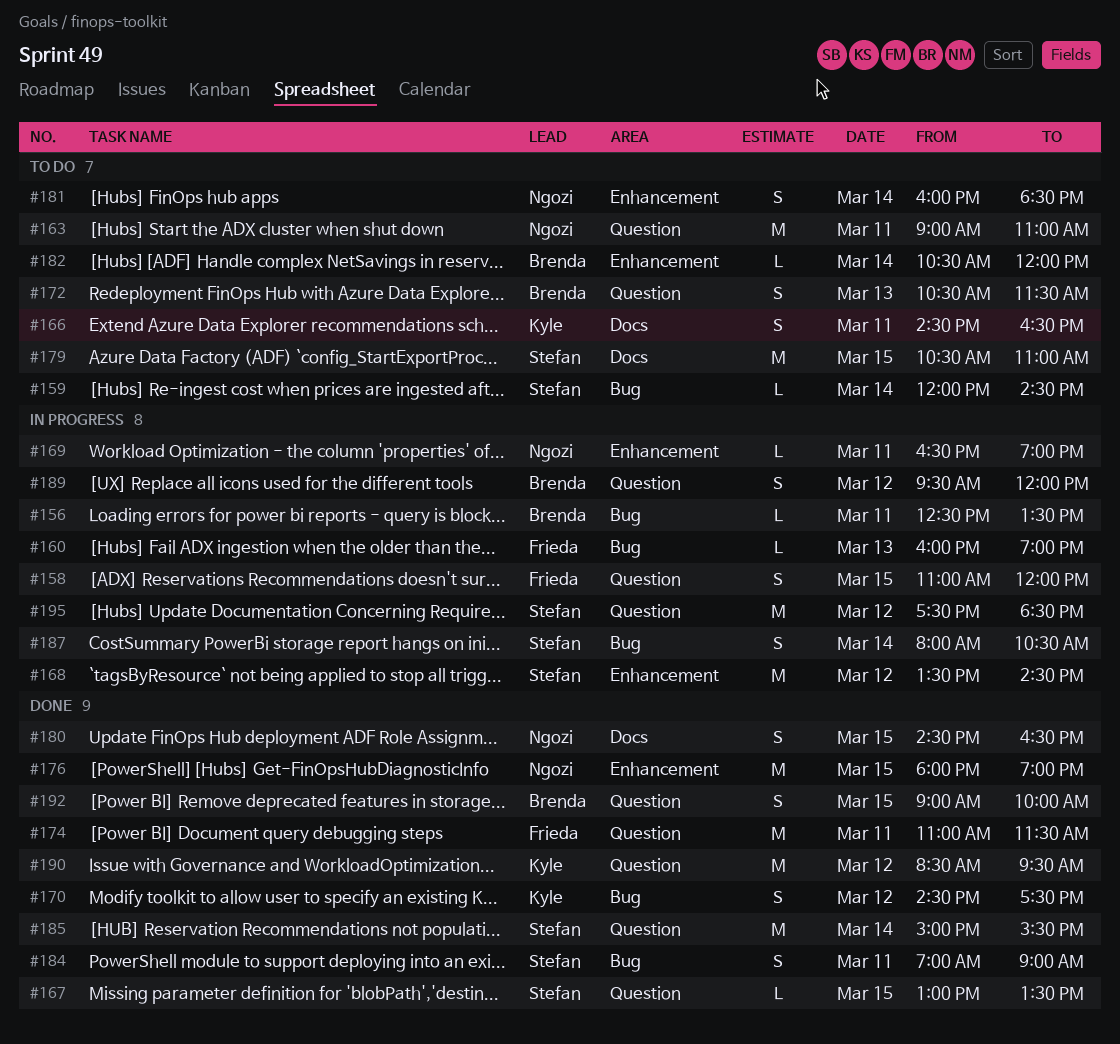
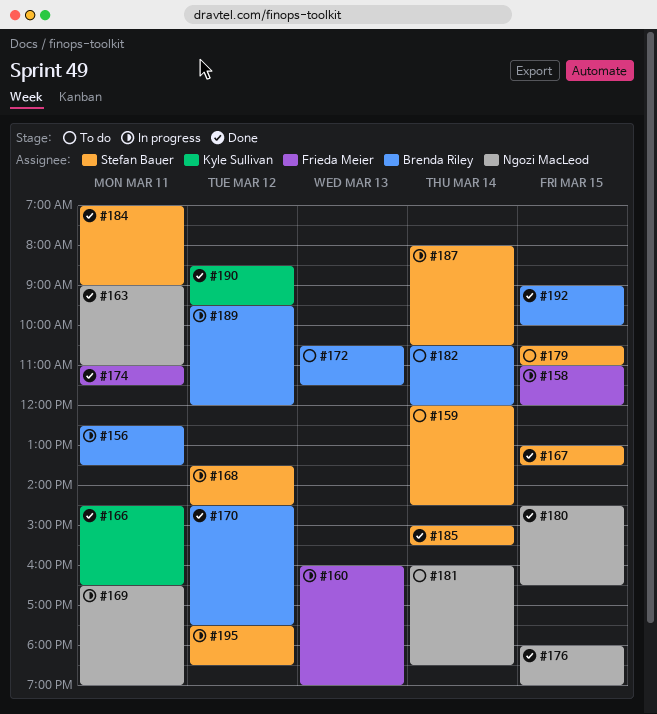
#163, status: To do -> Done
#166, status: To do -> Done
#170, owner: Kyle Sullivan -> Brenda Riley

